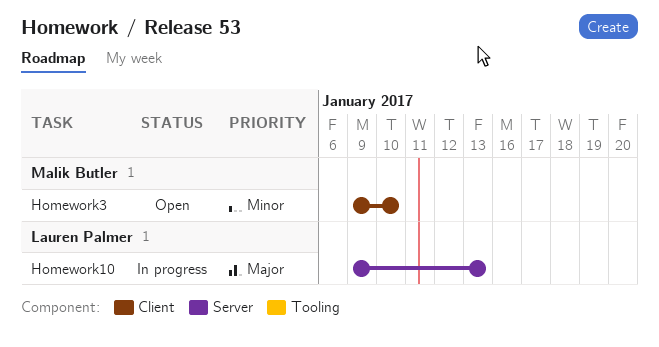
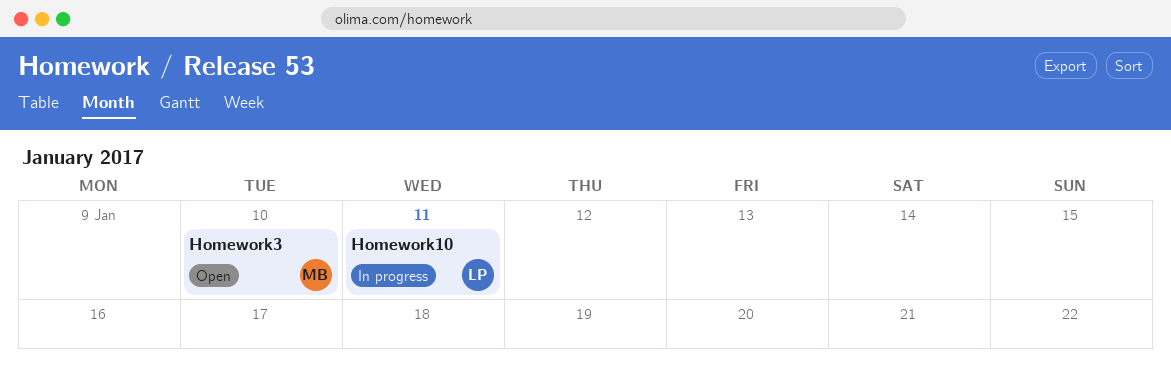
Homework10, due: Jan 13 -> Jan 11

